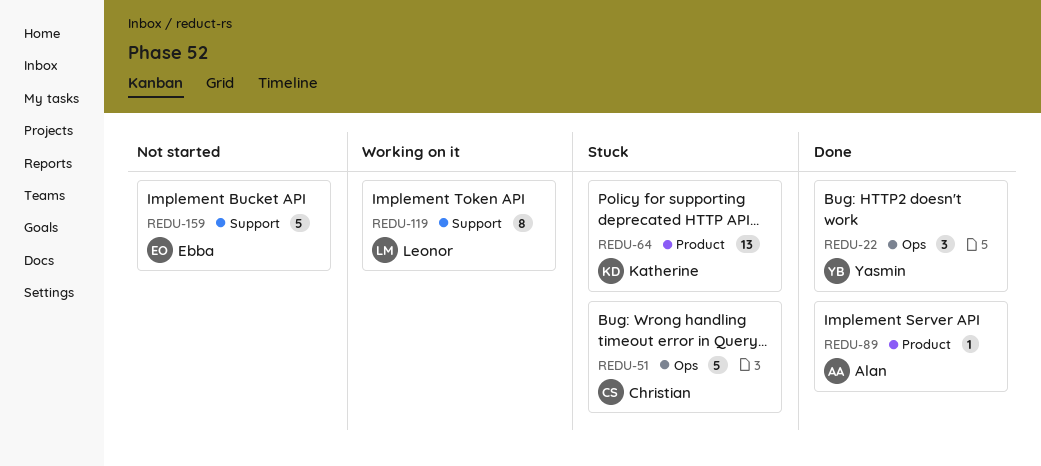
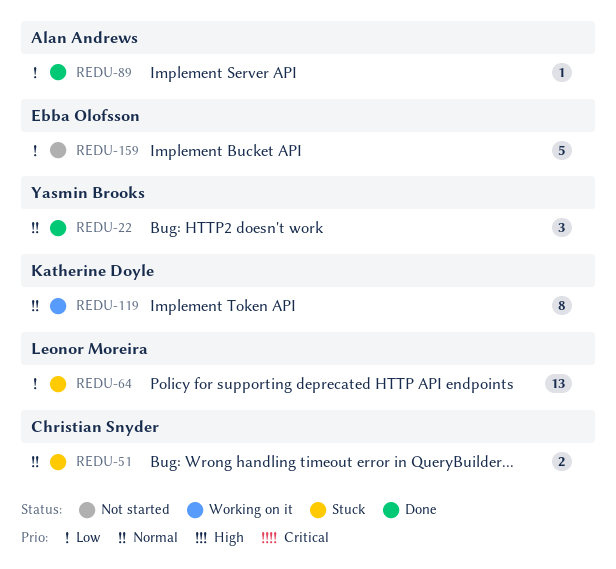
REDU-51, estimate: 5 -> 2
REDU-64, owner: Katherine Doyle -> Leonor Moreira
REDU-119, owner: Leonor Moreira -> Katherine Doyle

